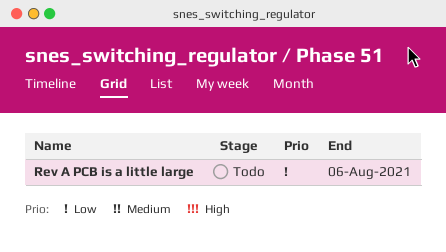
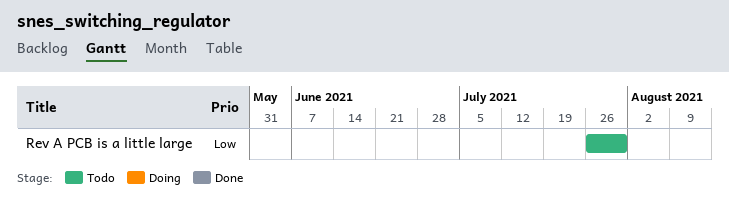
Rev A PCB is a little large, due: Aug 6 -> Jul 30

